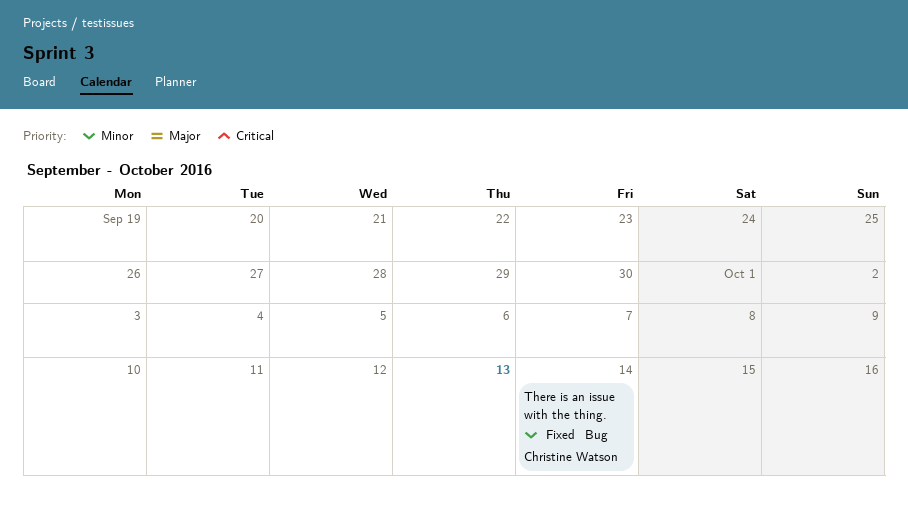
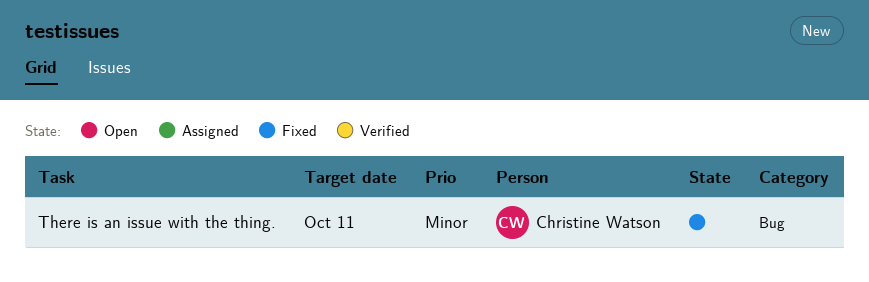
There is an issue with the thing., due: Oct 14 -> Oct 11

